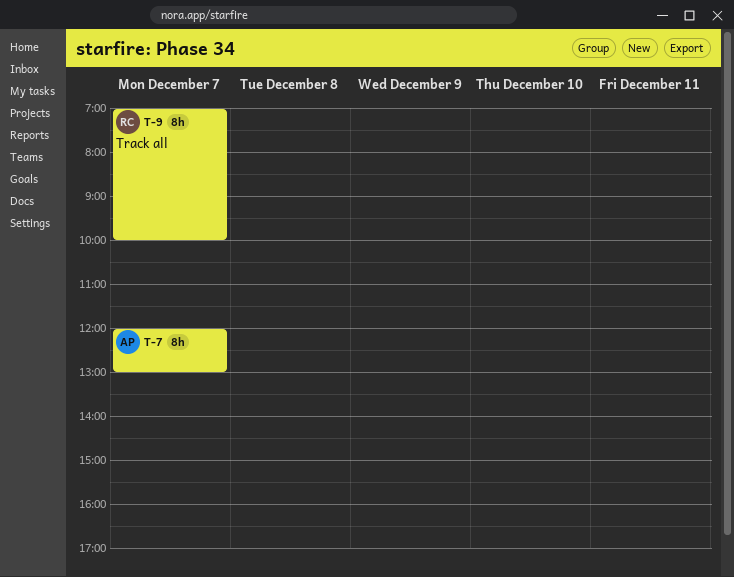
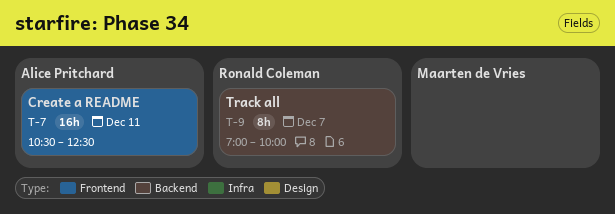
T-7, estimate: 8h -> 16h
T-7, day: Dec 7 -> Dec 11
T-7, begins: 12:00 -> 10:30
T-7, ends: 13:00 -> 12:30

